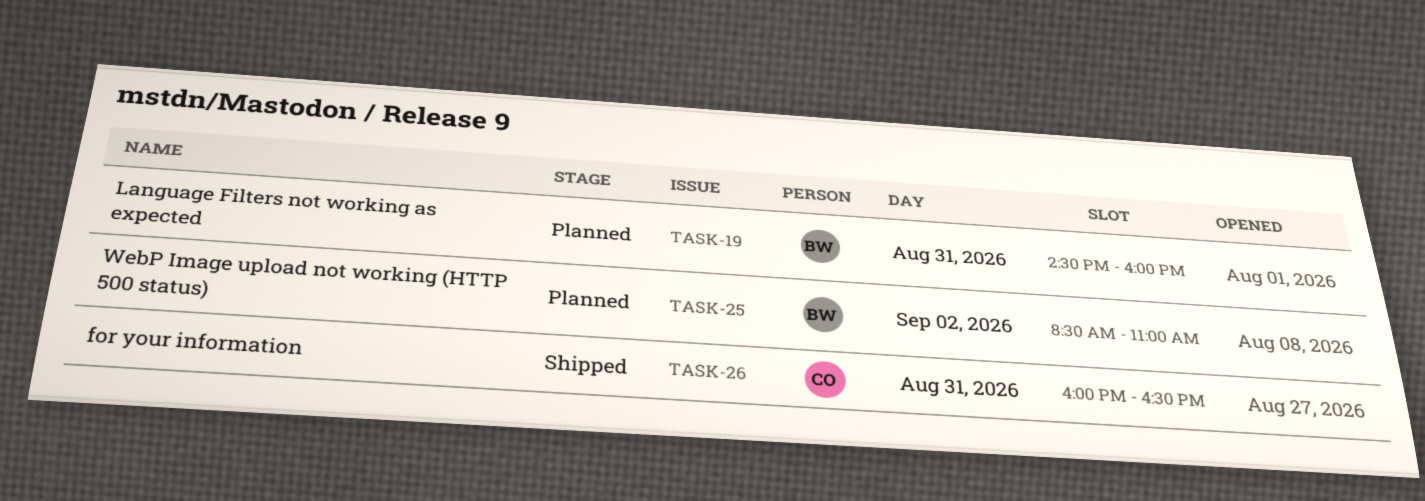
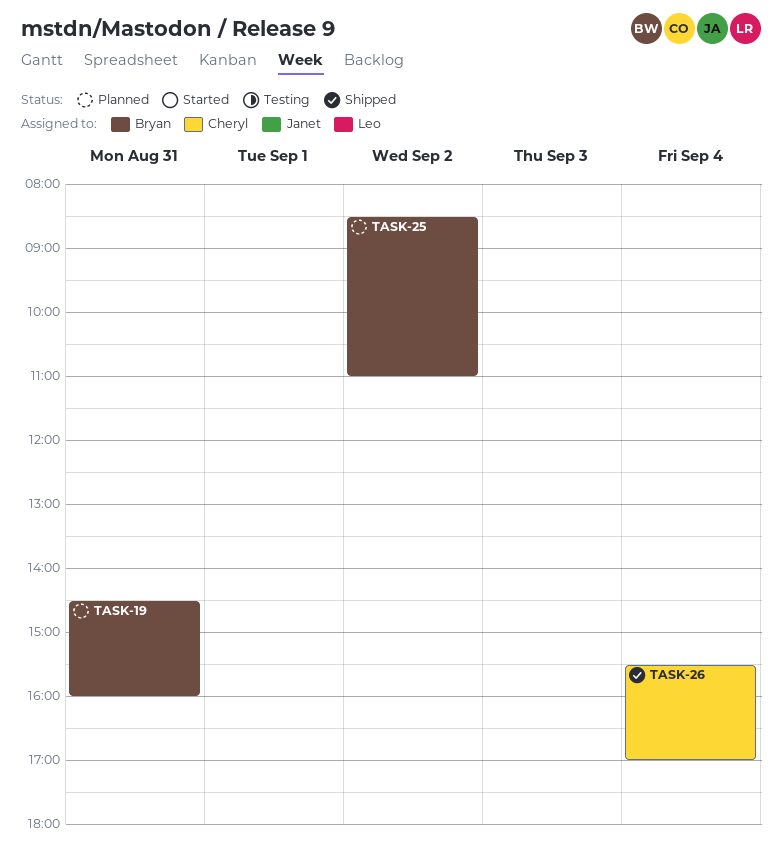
TASK-26, day: Aug 31 -> Sep 4
TASK-26, begins: 16:00 -> 15:30
TASK-26, ends: 16:30 -> 17:00

